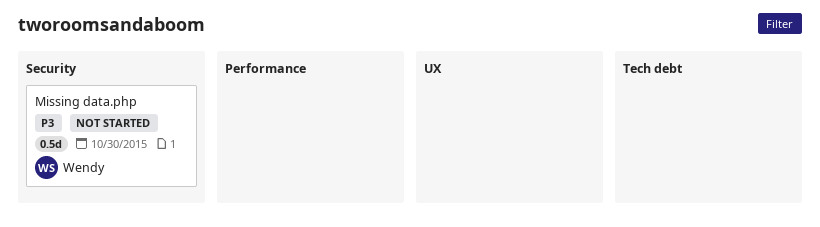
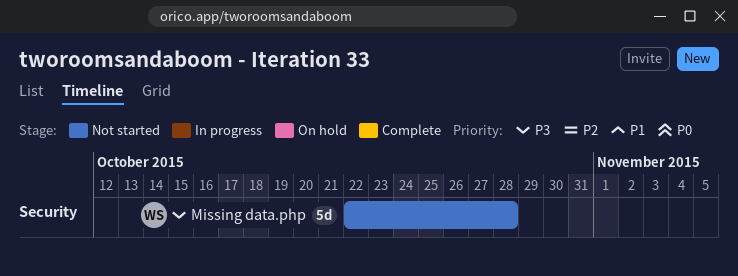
Missing data.php, estimate: 0.5d -> 5d
Missing data.php, due: Oct 30 -> Oct 28

